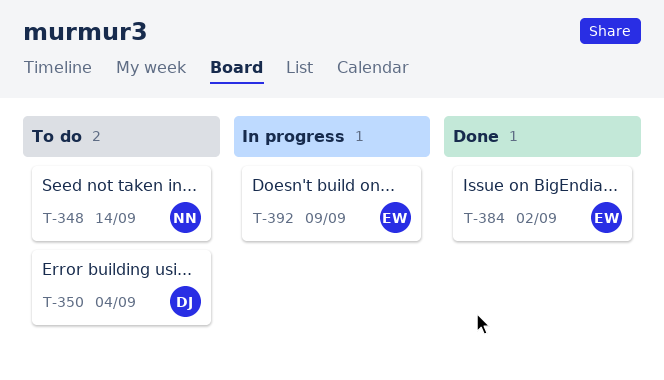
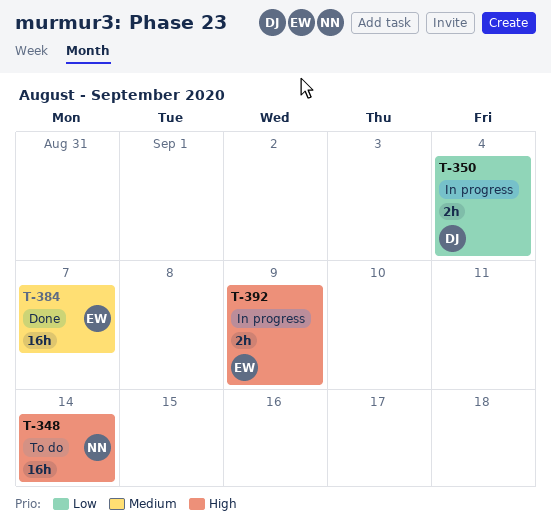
T-350, status: To do -> In progress
T-384, due: Sep 2 -> Sep 7

